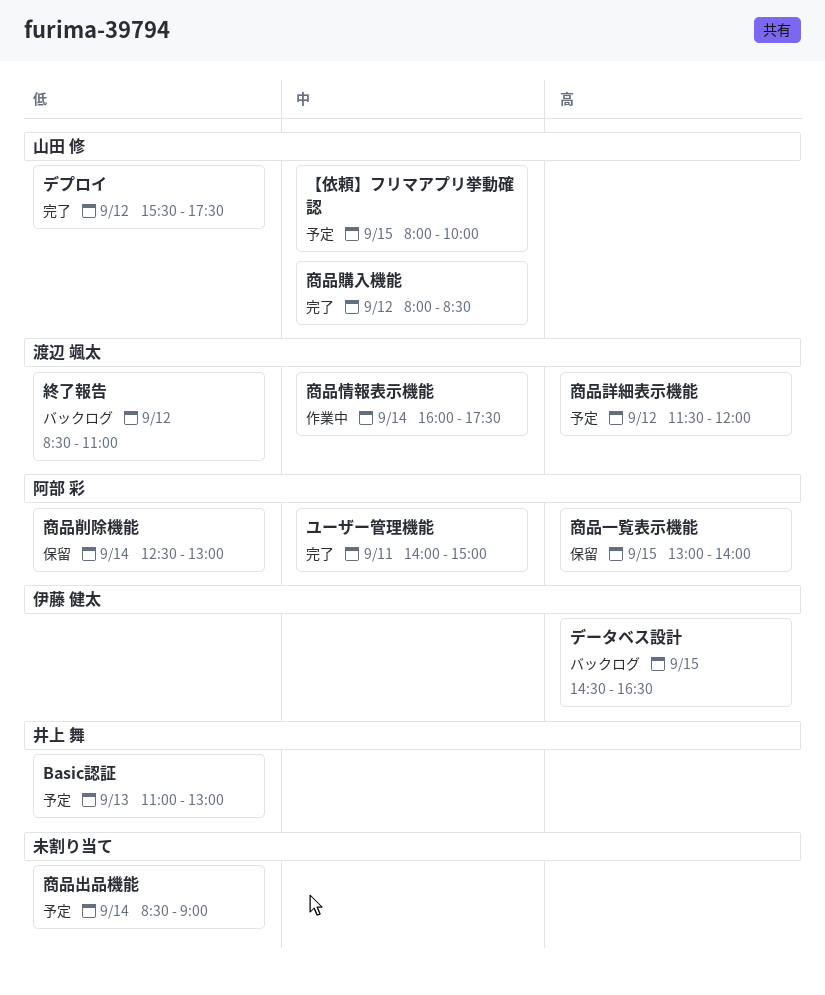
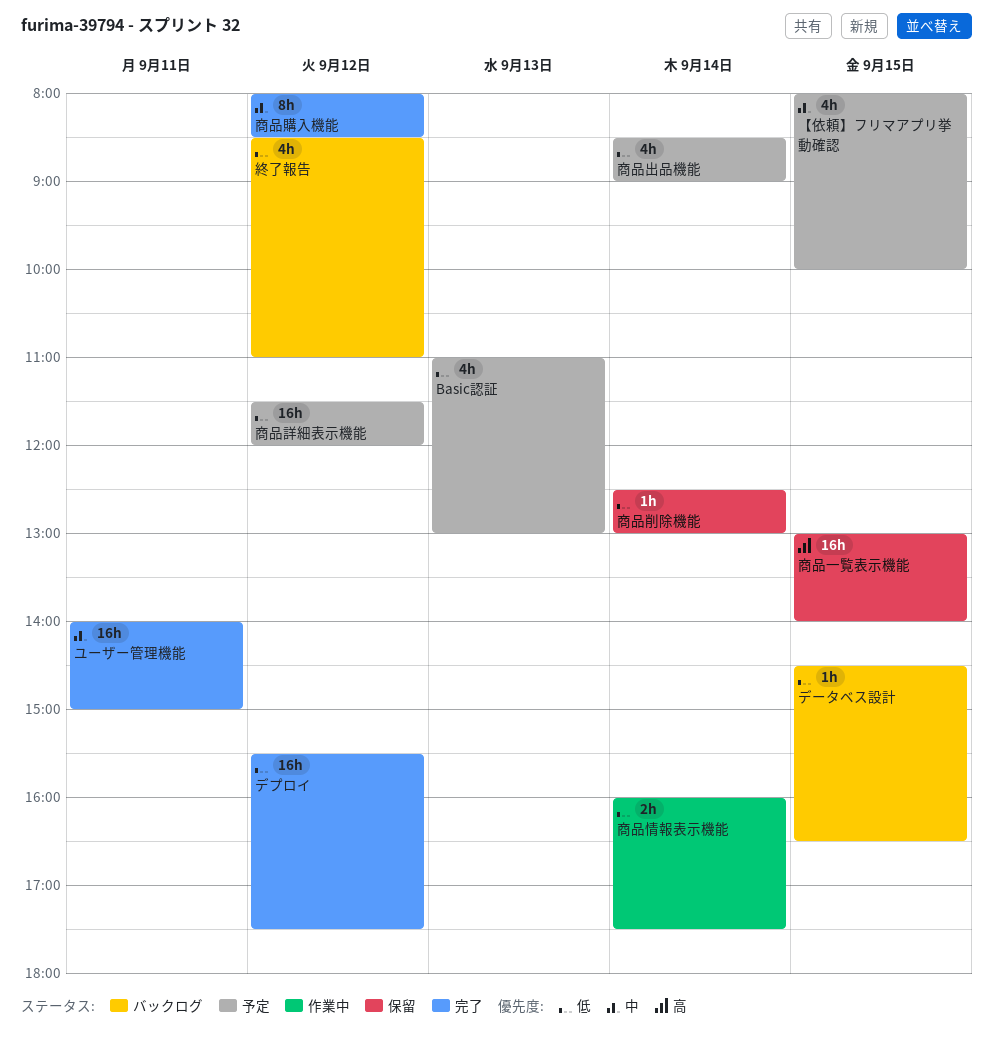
データベス設計, priority: 高 -> 低
商品情報表示機能, priority: 中 -> 低
商品詳細表示機能, priority: 高 -> 低

